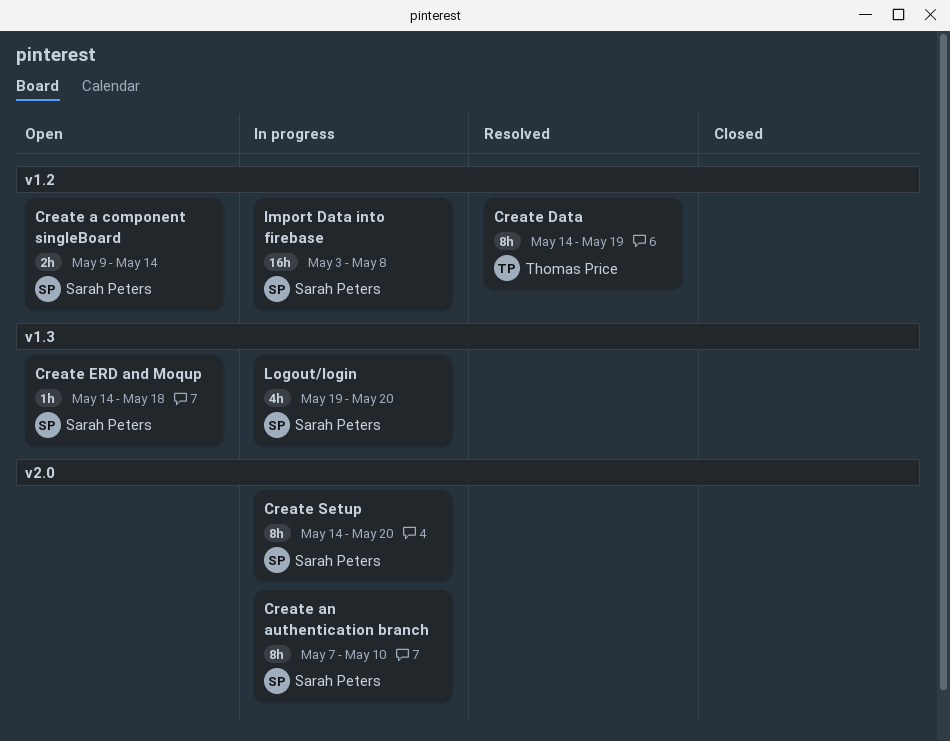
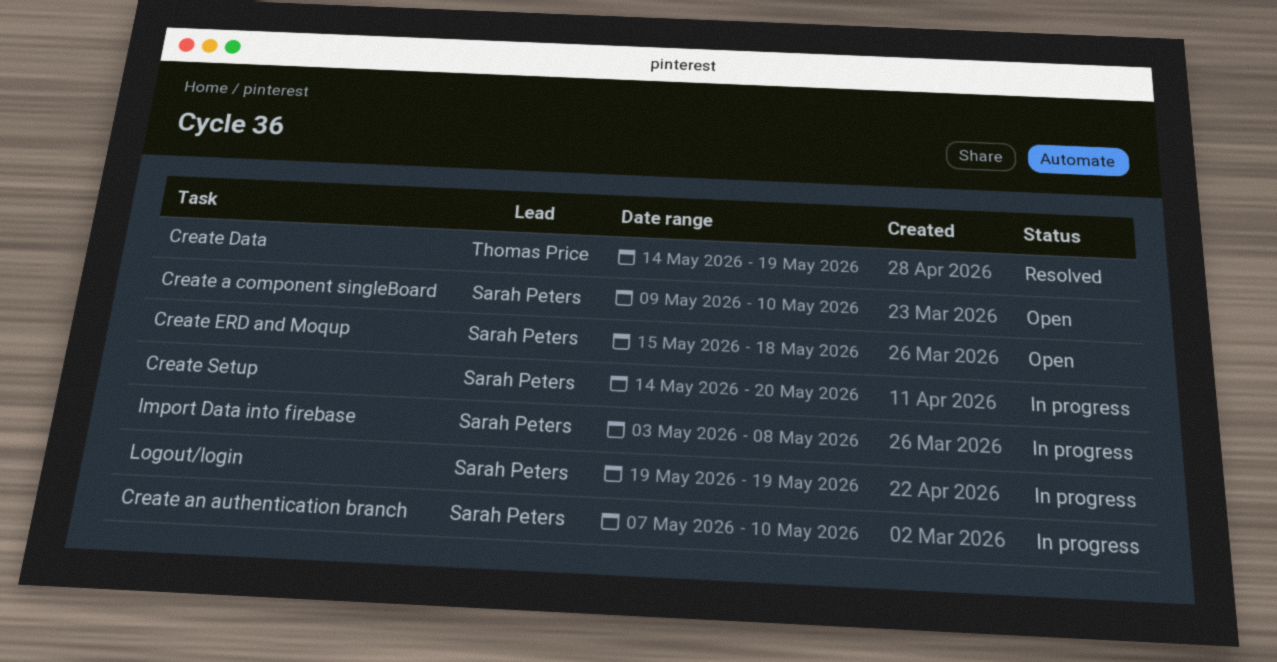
Create a component singleBoard, due: May 14 -> May 10
Create ERD and Moqup, start: May 14 -> May 15
Logout/login, due: May 20 -> May 19

